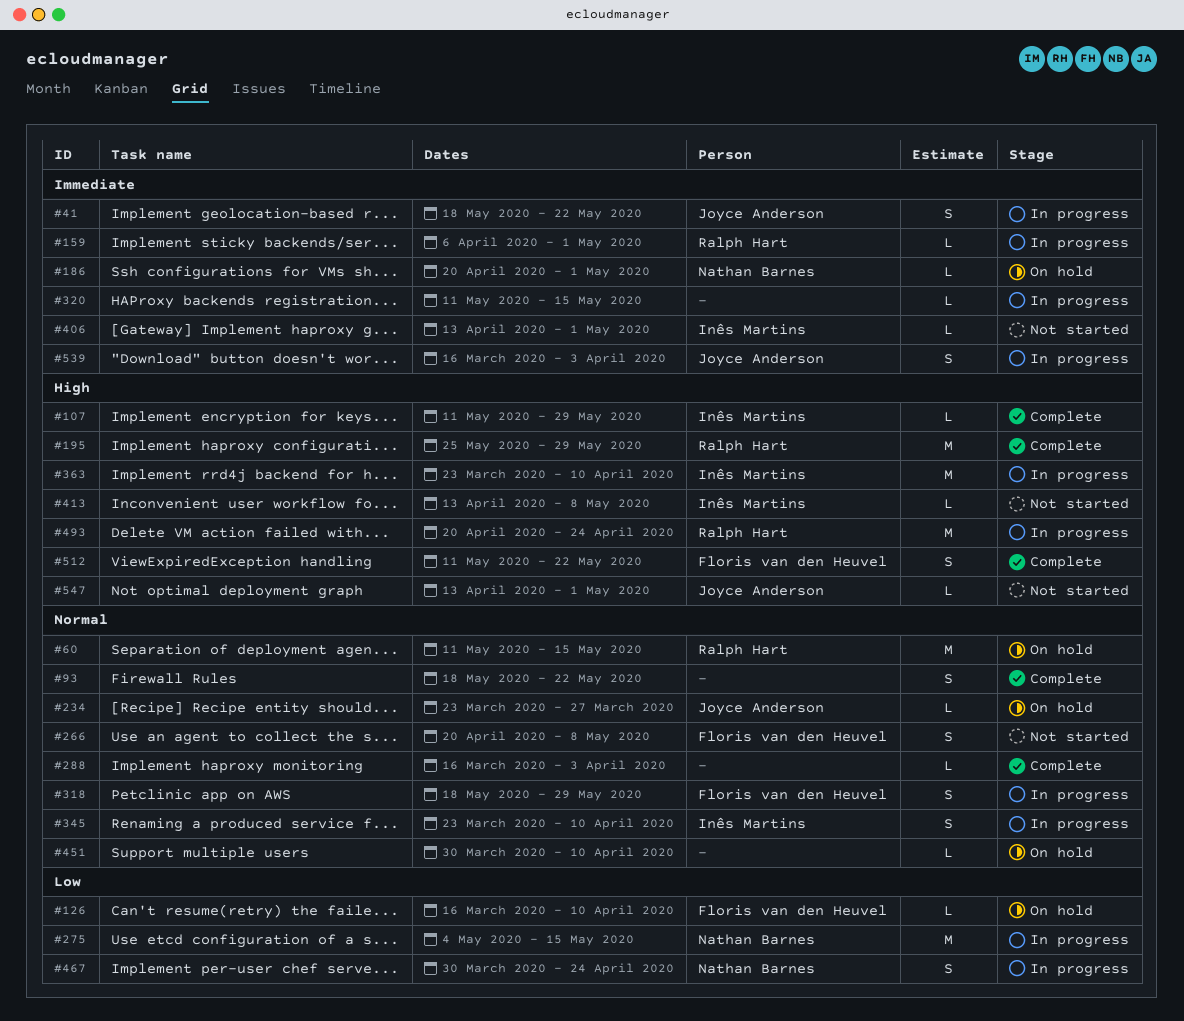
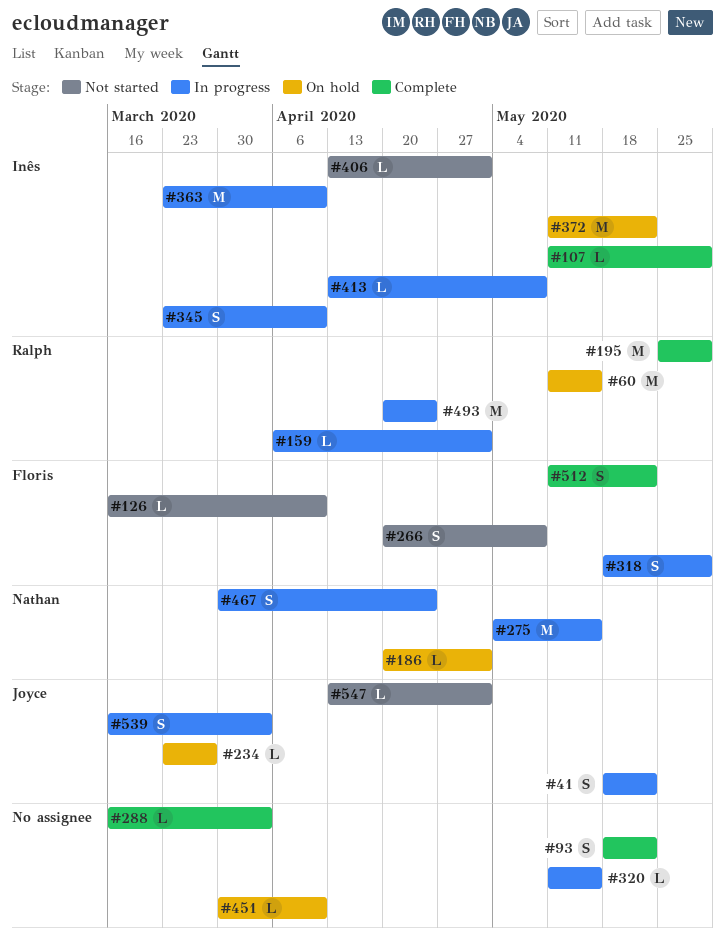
#126, status: On hold -> Not started
#372: none -> present
#413, status: Not started -> In progress

